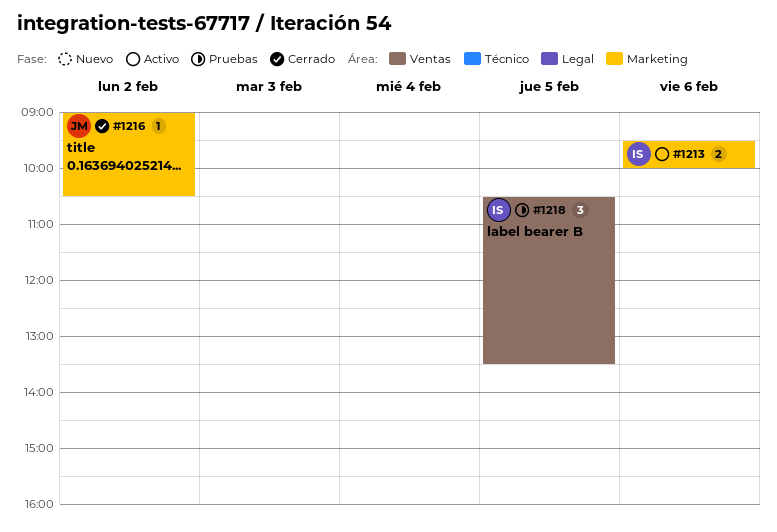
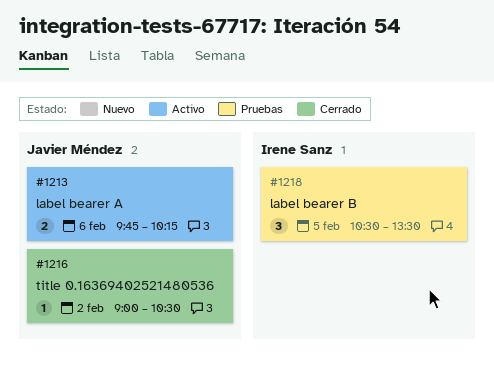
#1213, owner: Irene Sanz -> Javier Méndez
#1213, begins: 09:30 -> 09:45
#1213, ends: 10:00 -> 10:15

